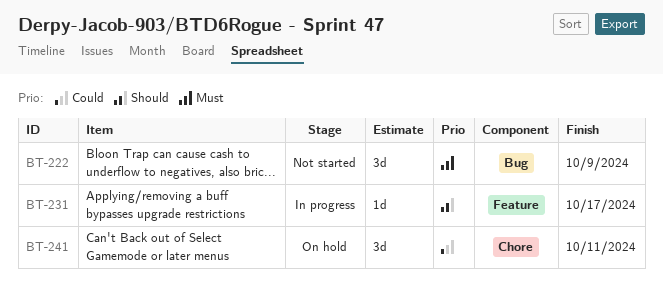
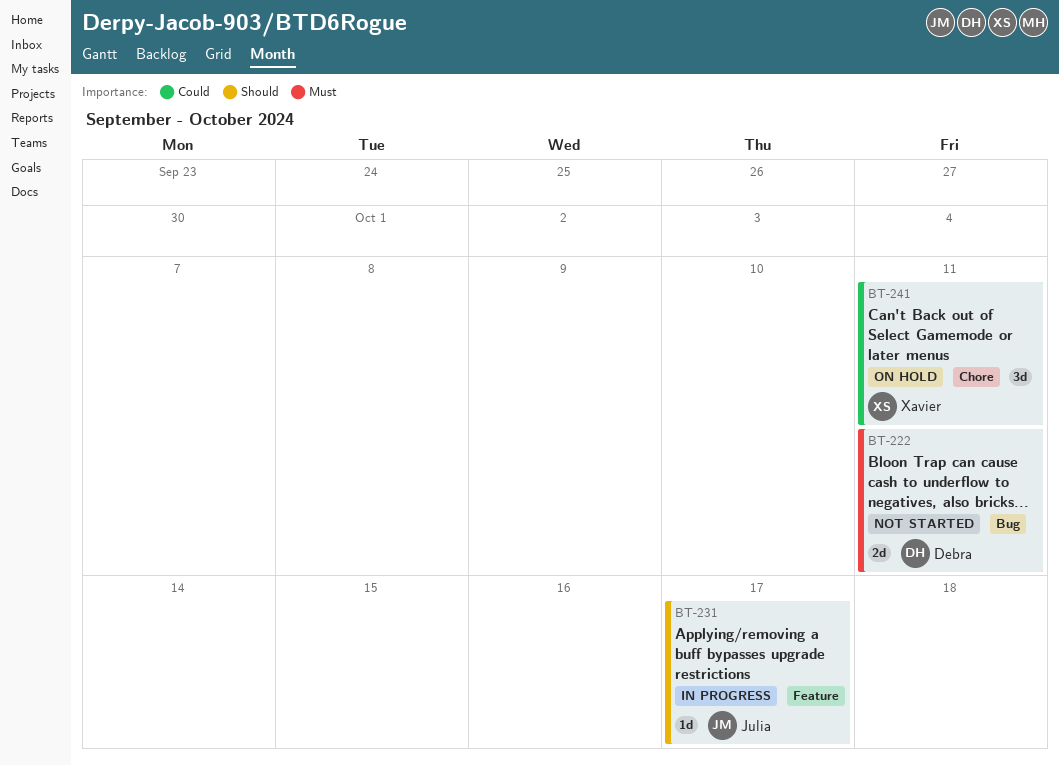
BT-222, estimate: 3d -> 2d
BT-222, due: Oct 9 -> Oct 11

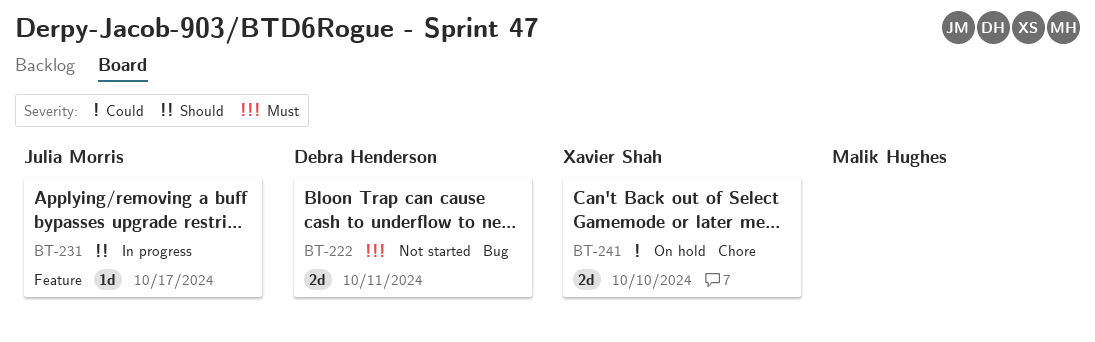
BT-241, estimate: 3d -> 2d
BT-241, due: Oct 11 -> Oct 10

